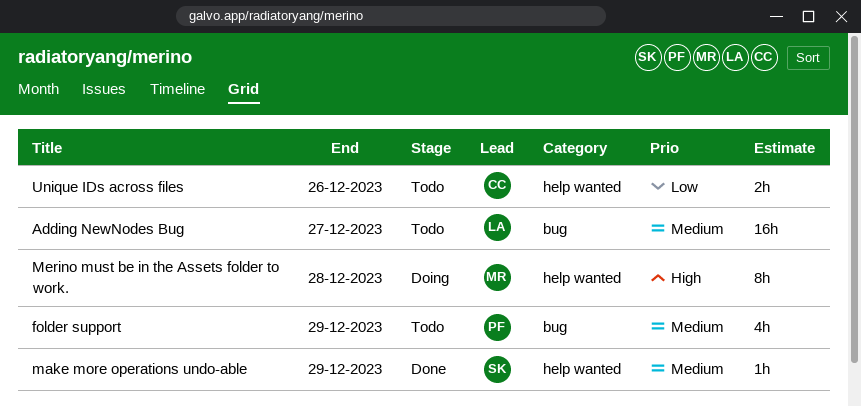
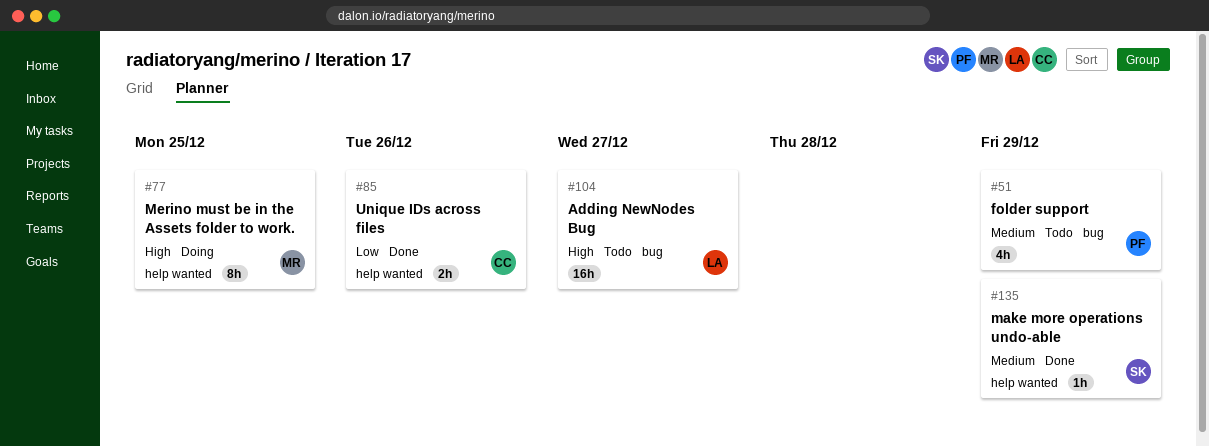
Adding NewNodes Bug, priority: Medium -> High
Merino must be in the Assets folder to work., due: Dec 28 -> Dec 25
Unique IDs across files, status: Todo -> Done

